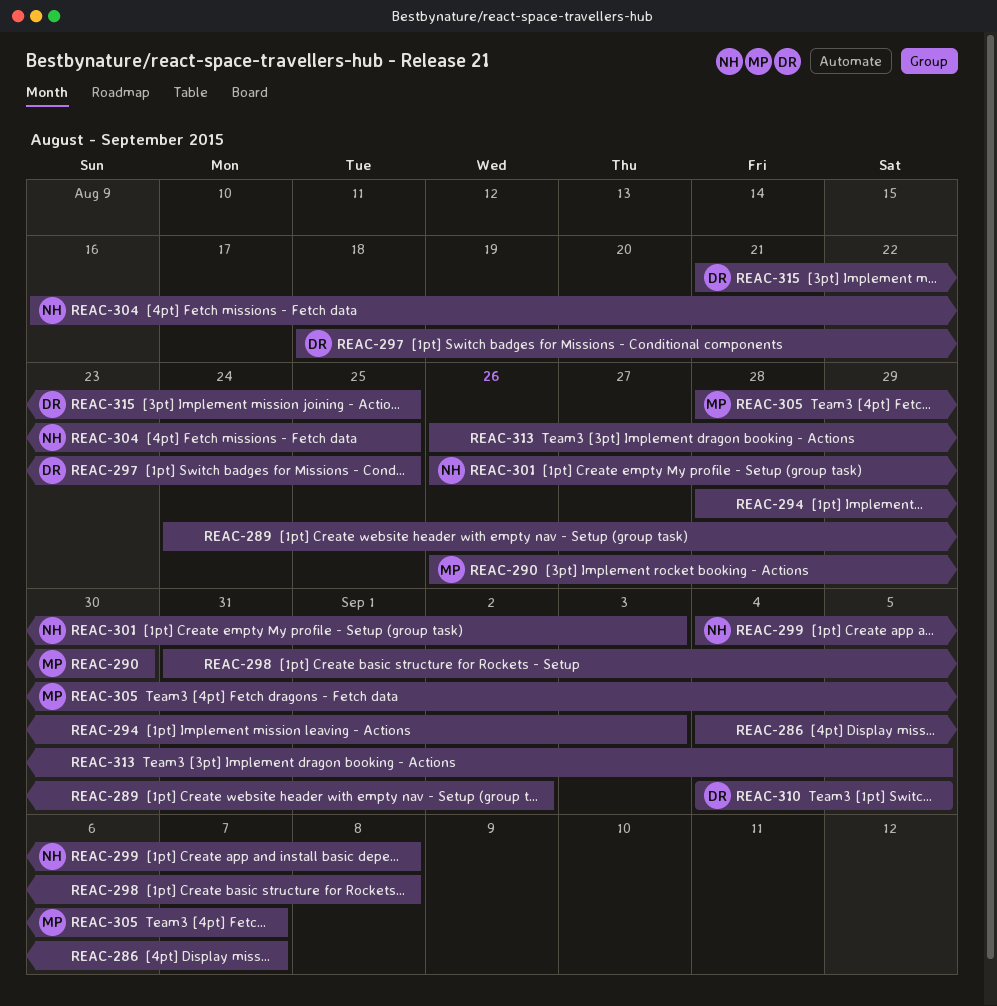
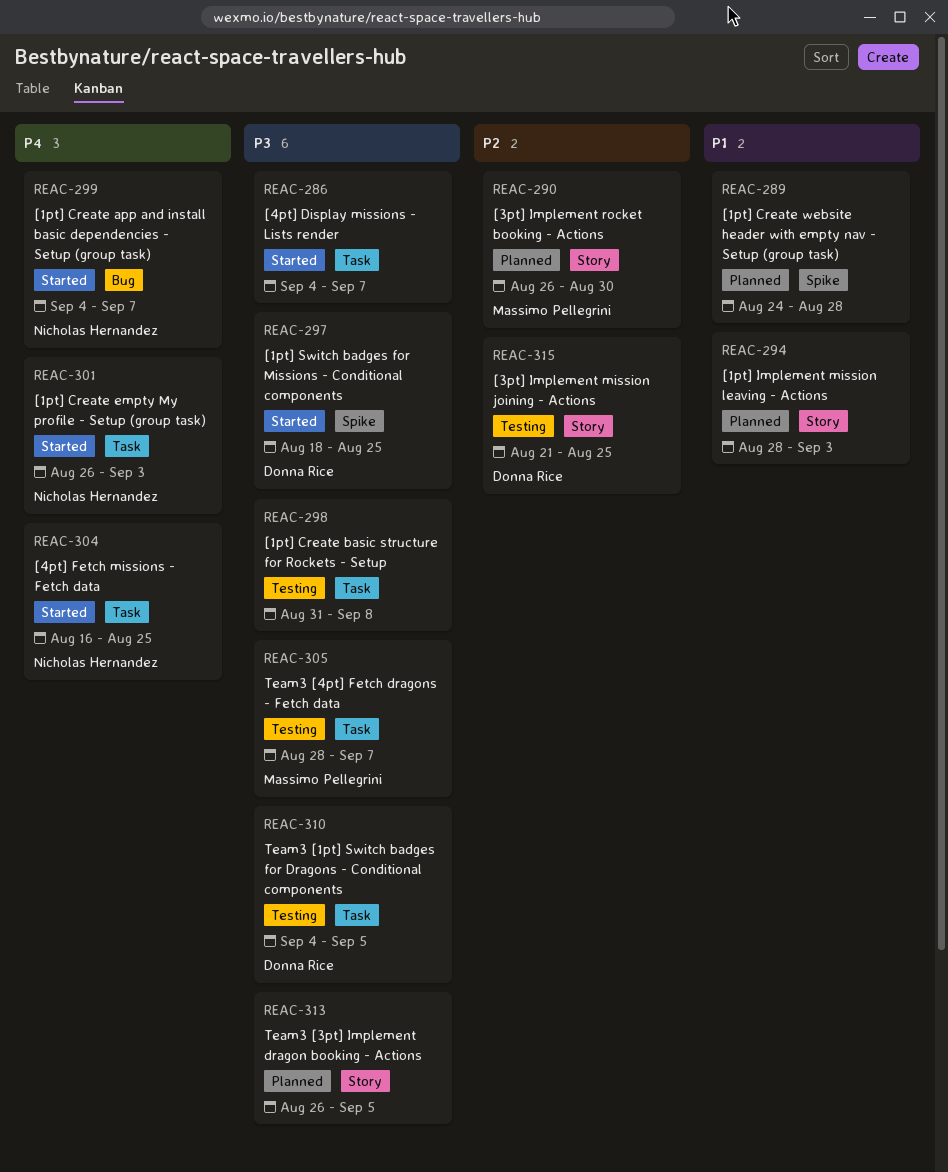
REAC-289, due: Sep 2 -> Aug 28
REAC-299, due: Sep 8 -> Sep 7

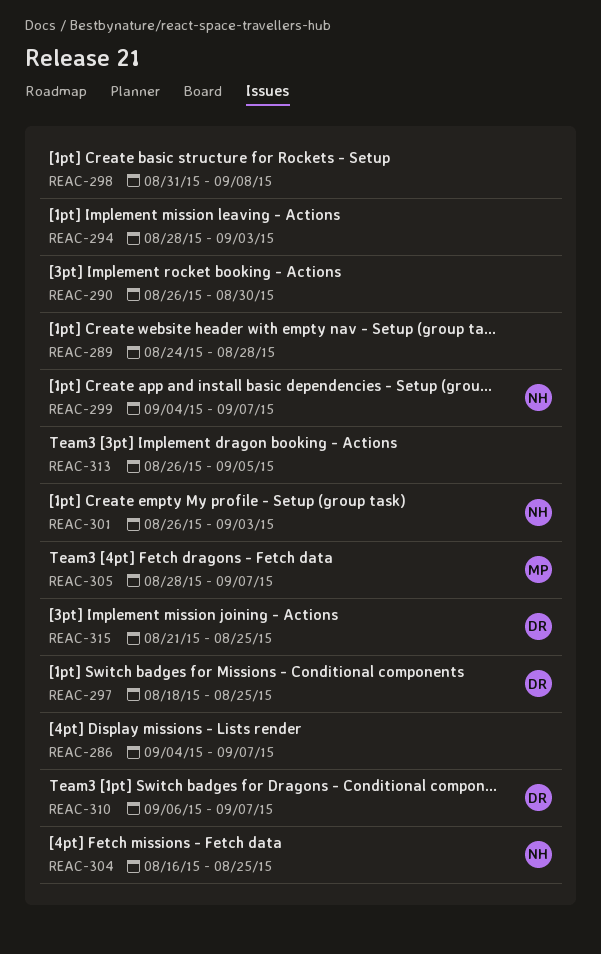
REAC-290, owner: Massimo Pellegrini -> none
REAC-310, start: Sep 4 -> Sep 6
REAC-310, due: Sep 5 -> Sep 7

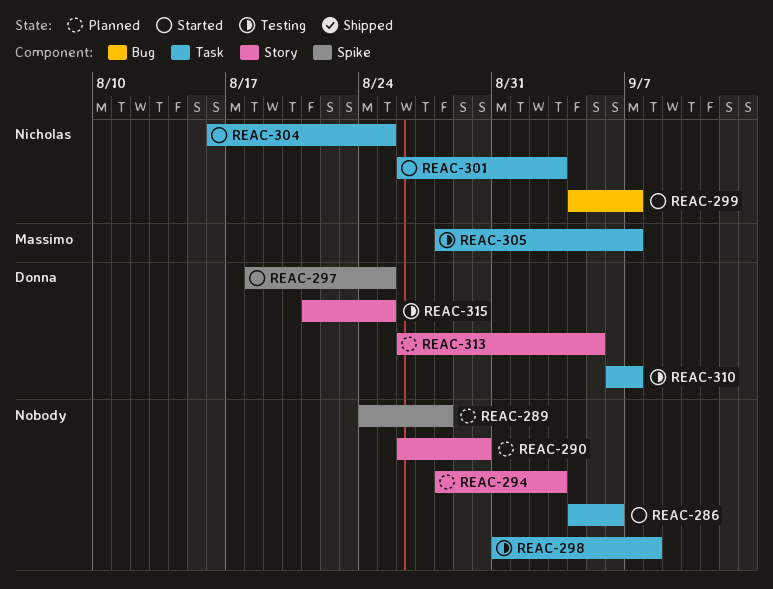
REAC-286, due: Sep 7 -> Sep 6
REAC-313, owner: none -> Donna

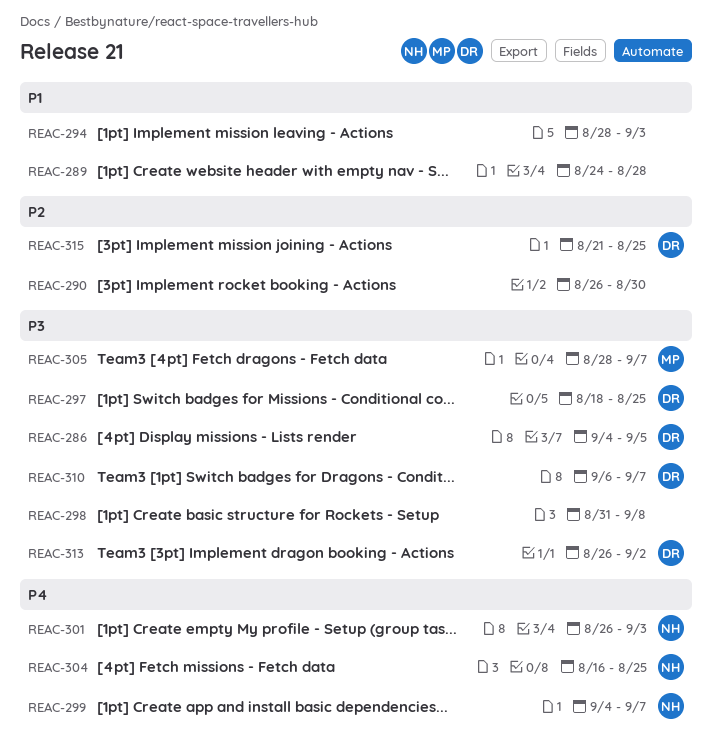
REAC-286, owner: none -> Donna
REAC-286, due: Sep 6 -> Sep 5
REAC-313, due: Sep 5 -> Sep 2

